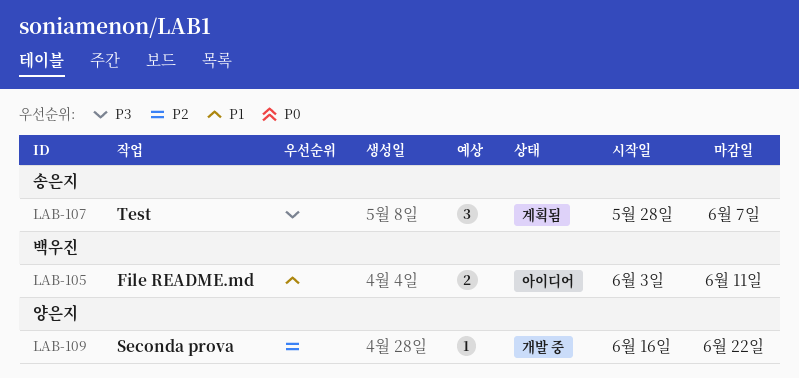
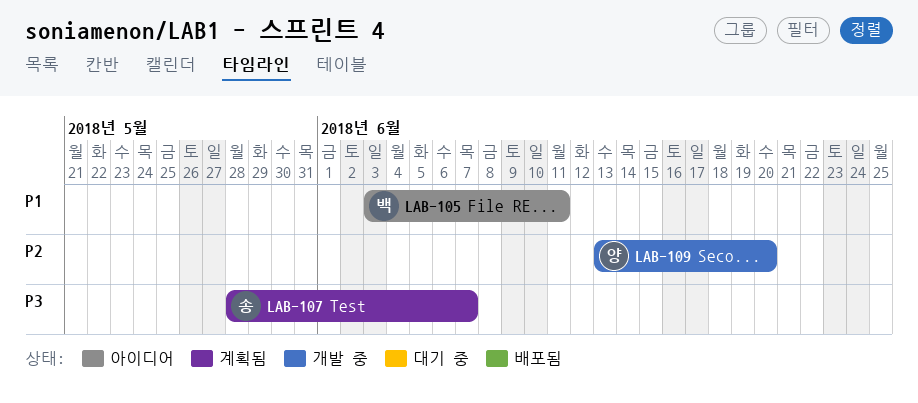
LAB-109, start: Jun 16 -> Jun 13
LAB-109, due: Jun 22 -> Jun 20

